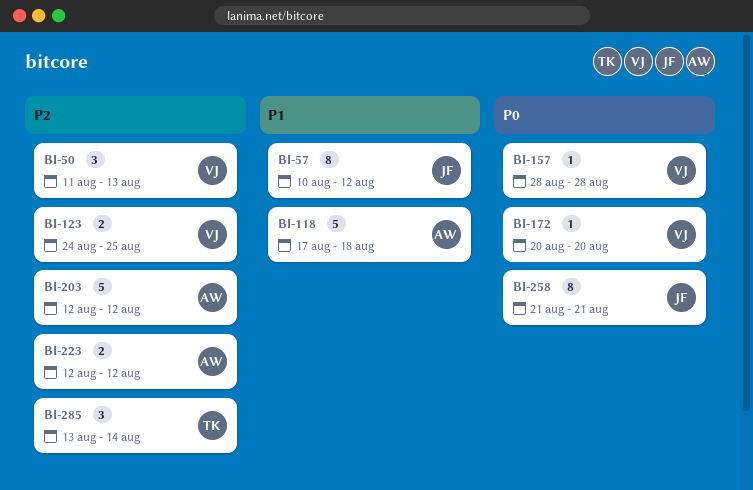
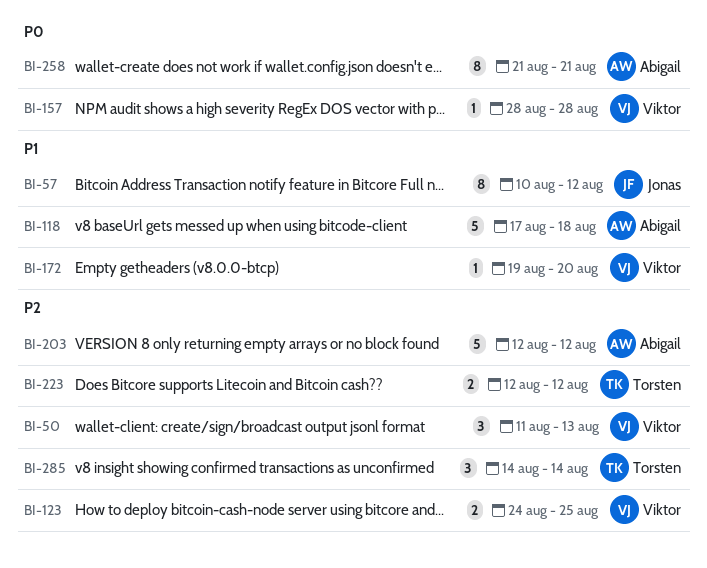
BI-172, priority: P0 -> P1
BI-172, start: Aug 20 -> Aug 19
BI-223, owner: Abigail -> Torsten
BI-258, owner: Jonas -> Abigail
BI-285, start: Aug 13 -> Aug 14

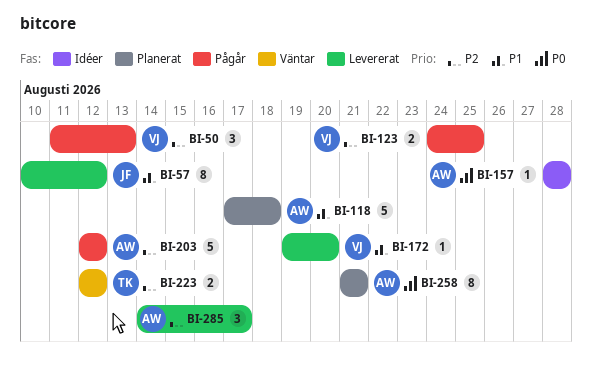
BI-157, owner: Viktor -> Abigail
BI-285, owner: Torsten -> Abigail
BI-285, due: Aug 14 -> Aug 17

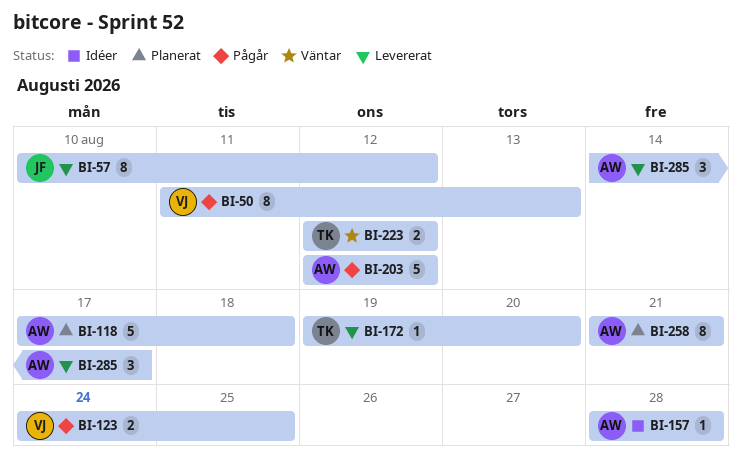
BI-50, estimate: 3 -> 8
BI-172, owner: VJ -> TK

